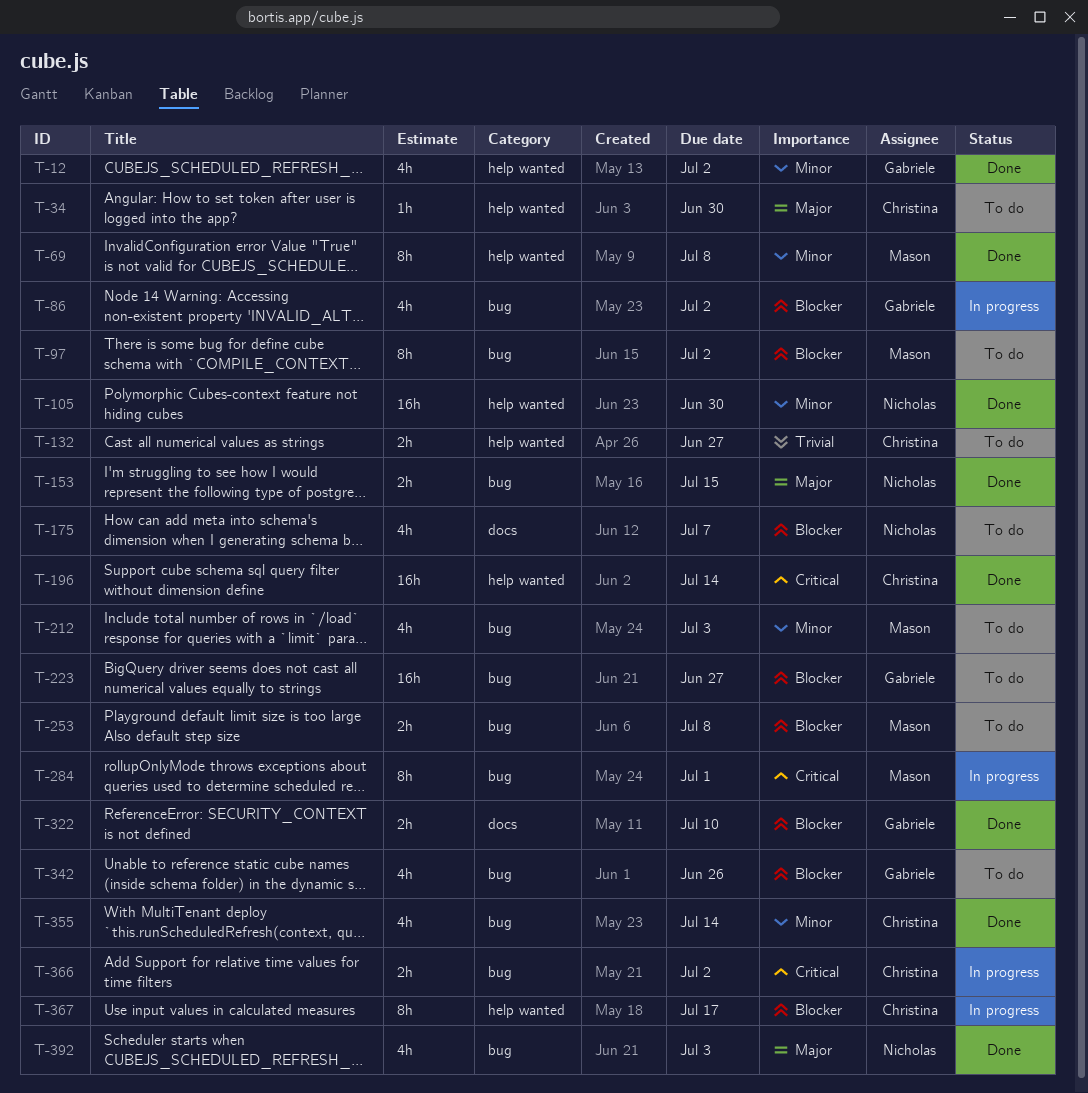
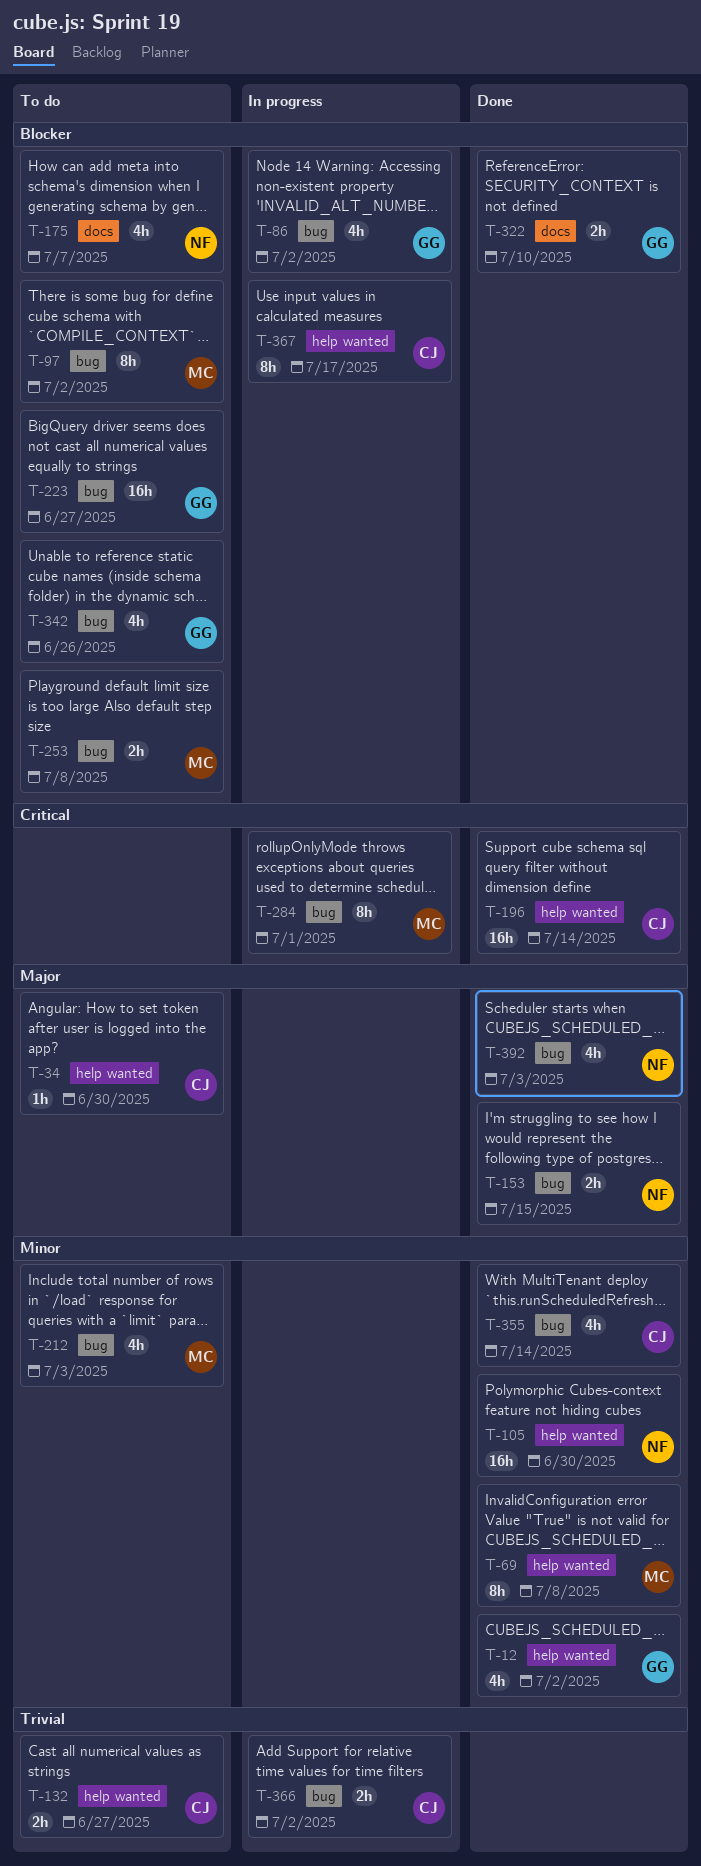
T-366, priority: Critical -> Trivial

